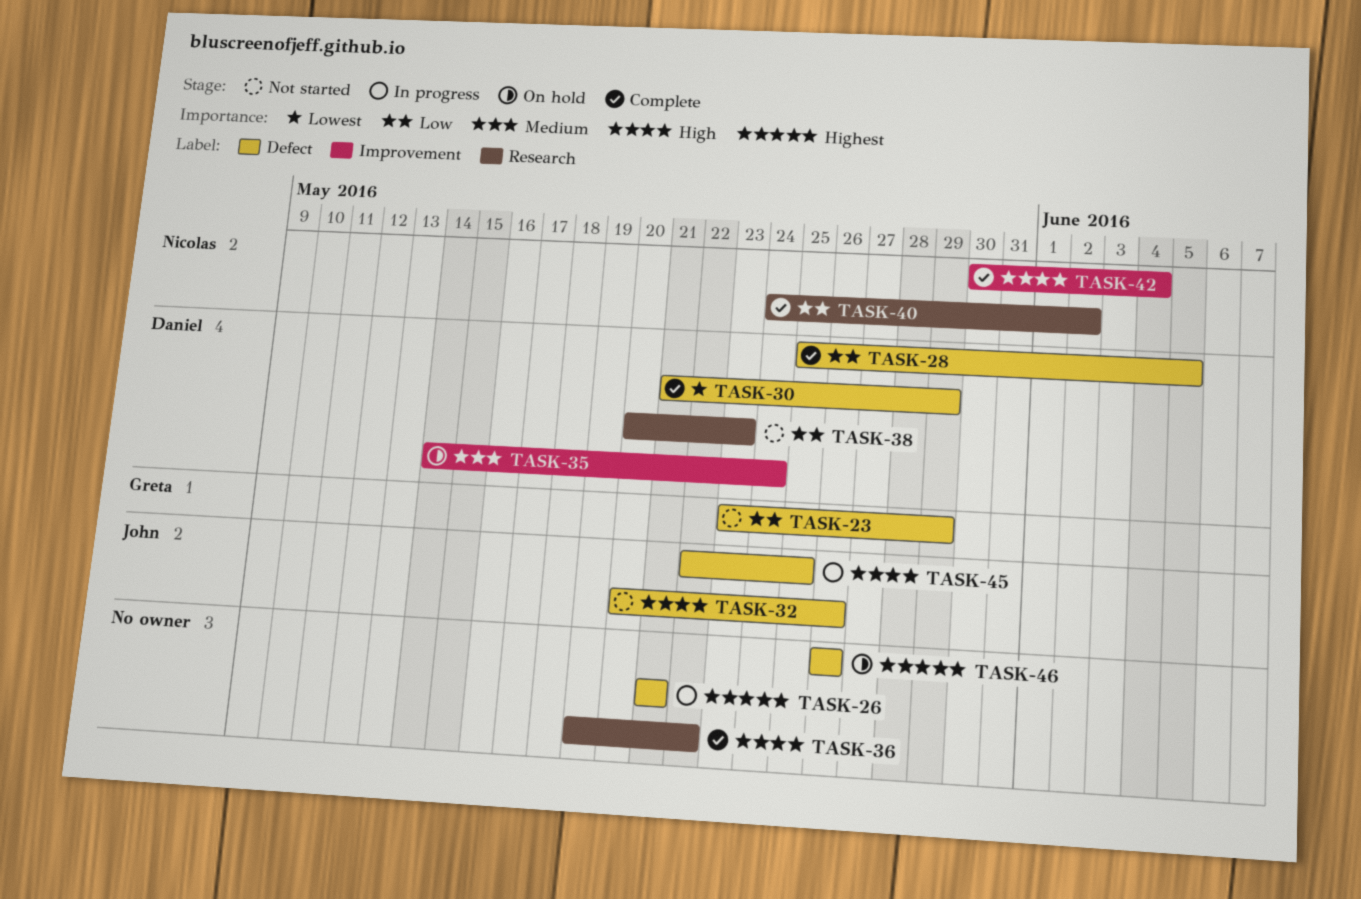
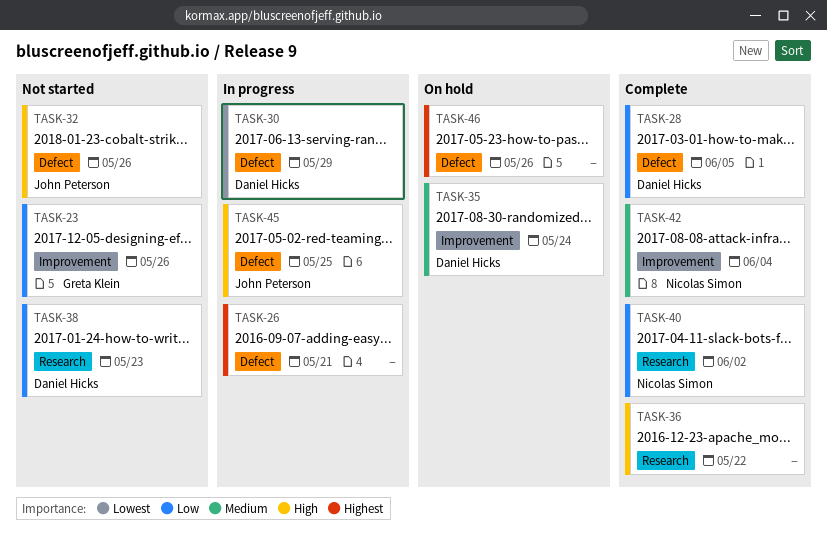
TASK-23, label: Defect -> Improvement
TASK-23, due: May 29 -> May 26
TASK-30, status: Complete -> In progress
TASK-42, priority: High -> Medium

